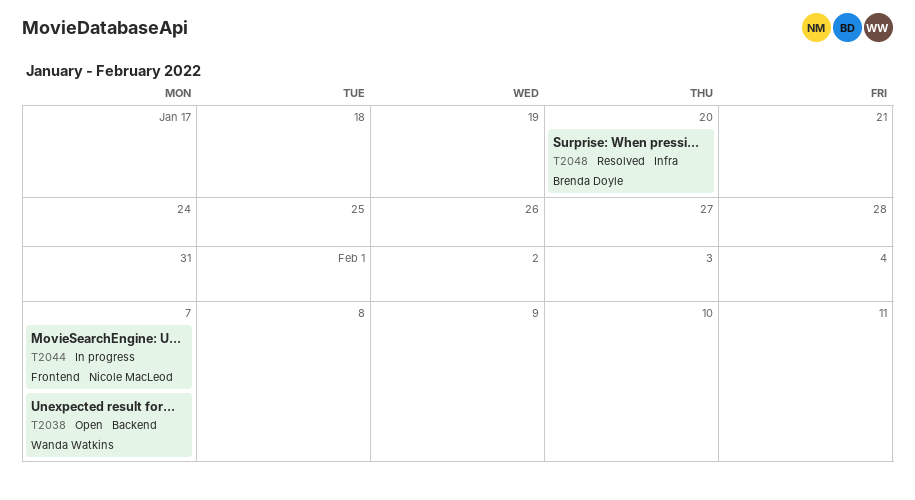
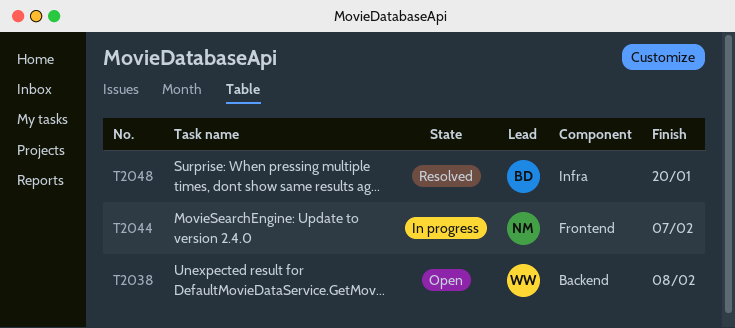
T2038, due: Feb 7 -> Feb 8

